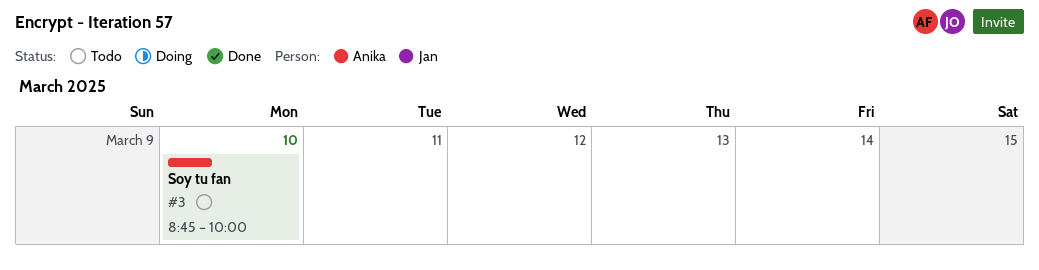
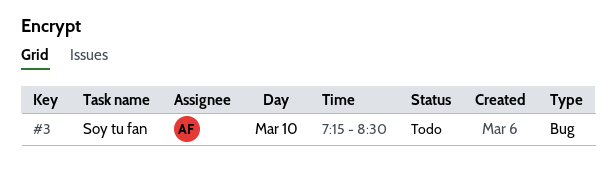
#3, begins: 08:45 -> 07:15
#3, ends: 10:00 -> 08:30

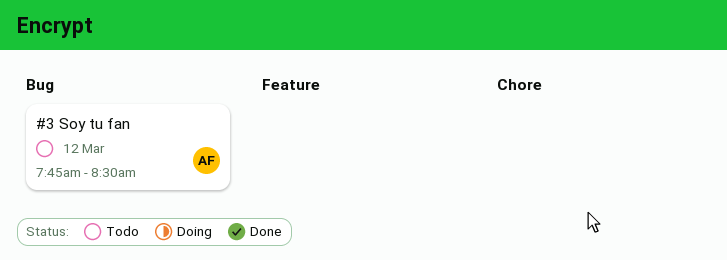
#3, day: Mar 10 -> Mar 12
#3, begins: 07:15 -> 07:45

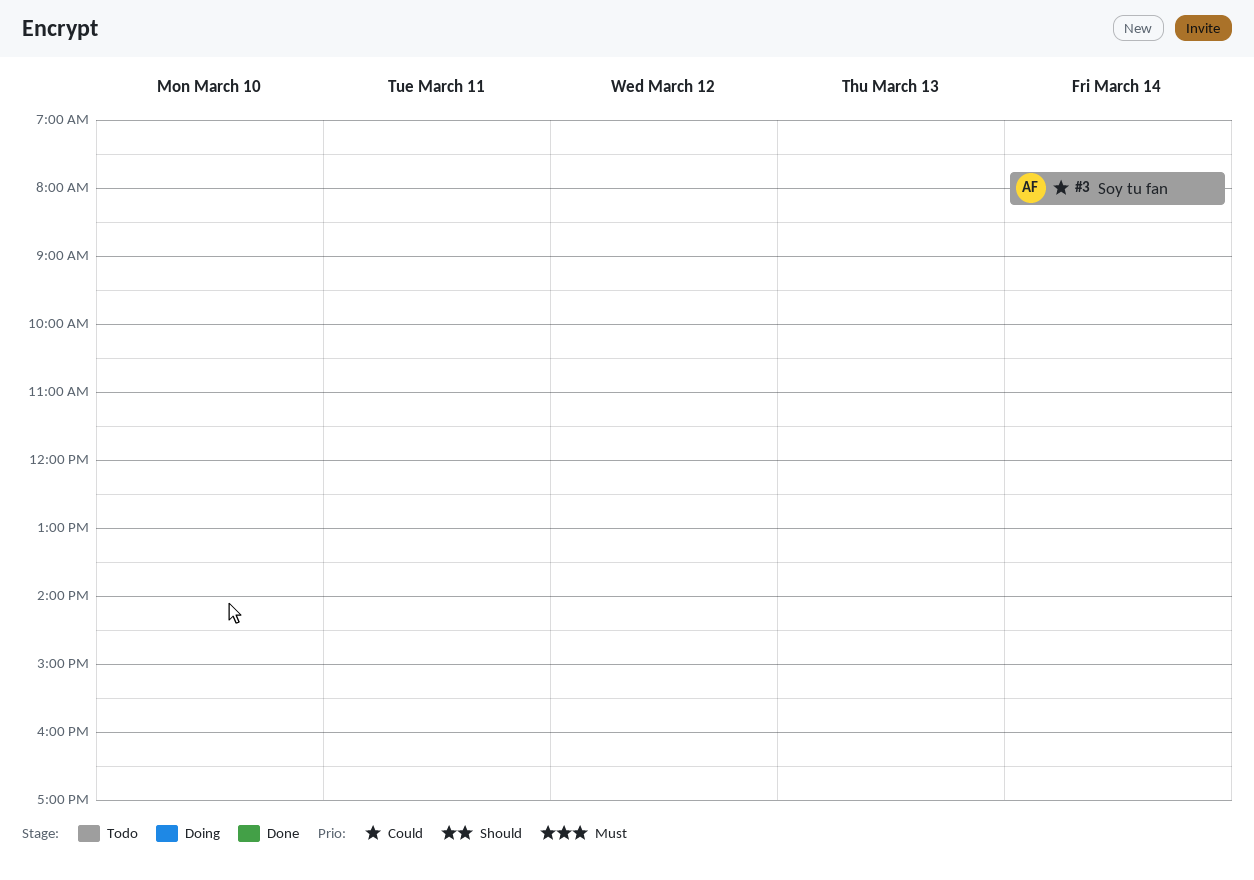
#3, day: Mar 12 -> Mar 14
#3, ends: 08:30 -> 08:15

